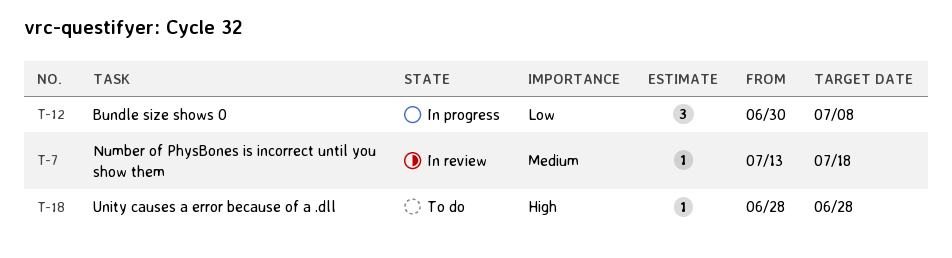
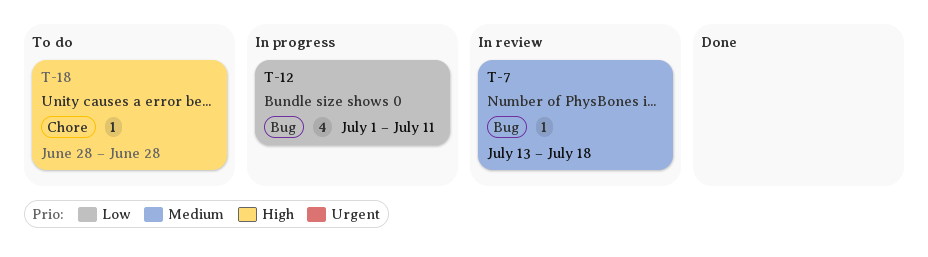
T-12, estimate: 3 -> 4
T-12, start: Jun 30 -> Jul 1
T-12, due: Jul 8 -> Jul 11

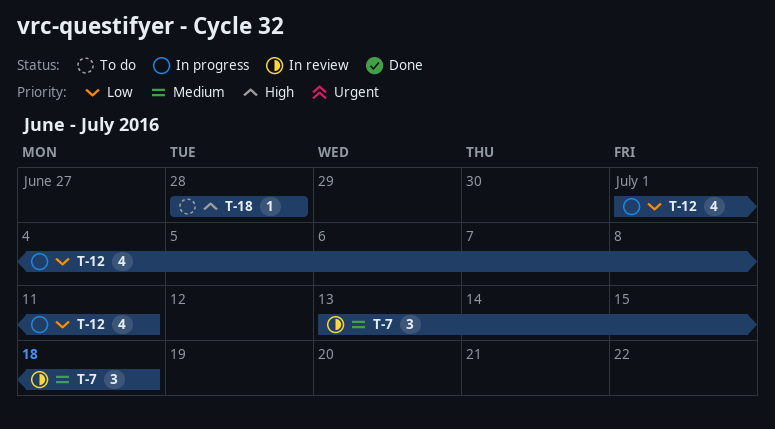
T-7, estimate: 1 -> 3

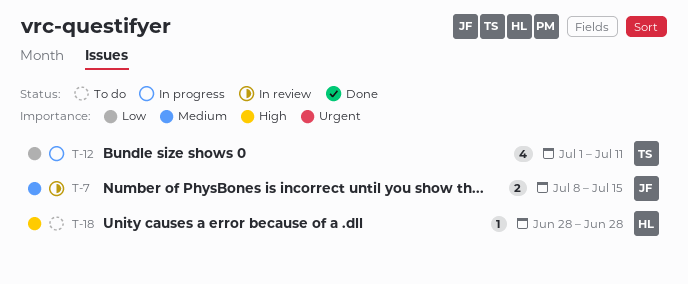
T-7, estimate: 3 -> 2
T-7, start: Jul 13 -> Jul 8
T-7, due: Jul 18 -> Jul 15

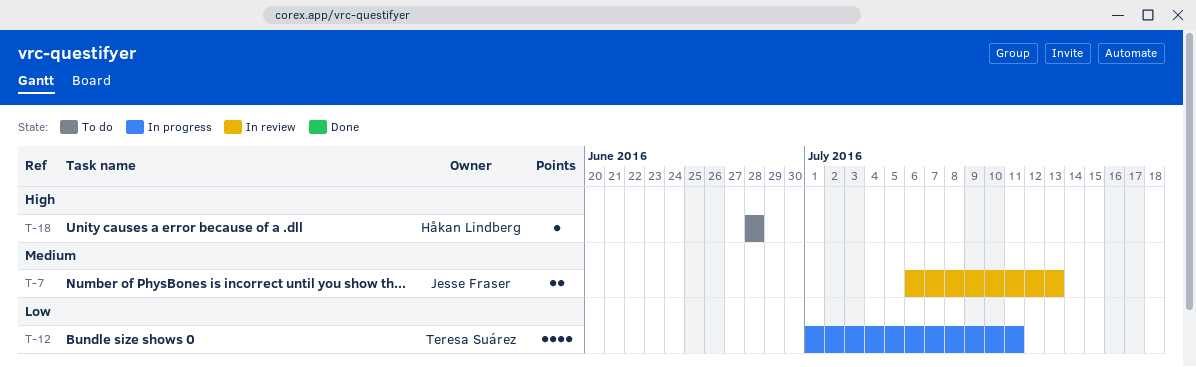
T-7, start: Jul 8 -> Jul 6
T-7, due: Jul 15 -> Jul 13

